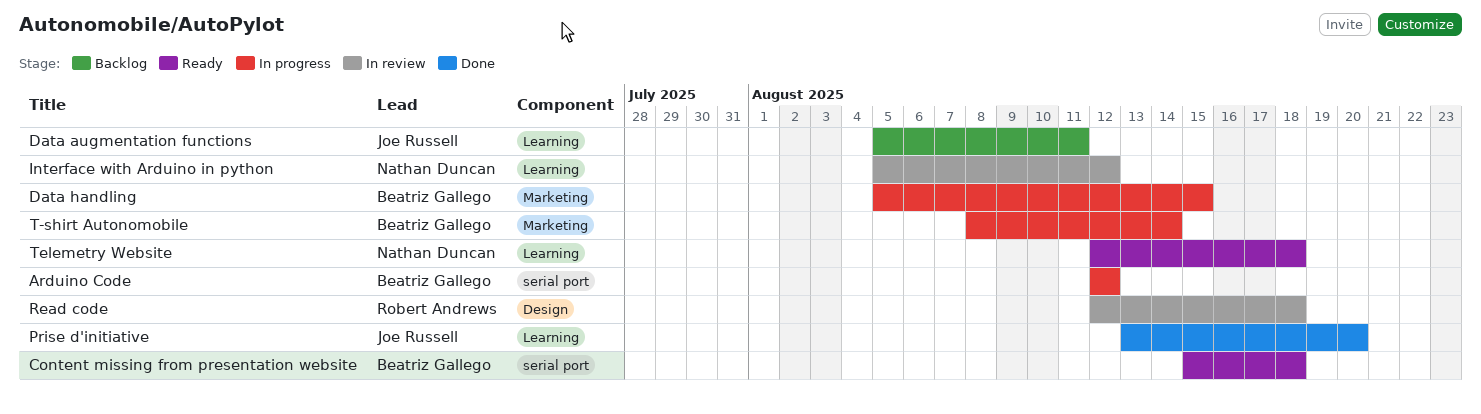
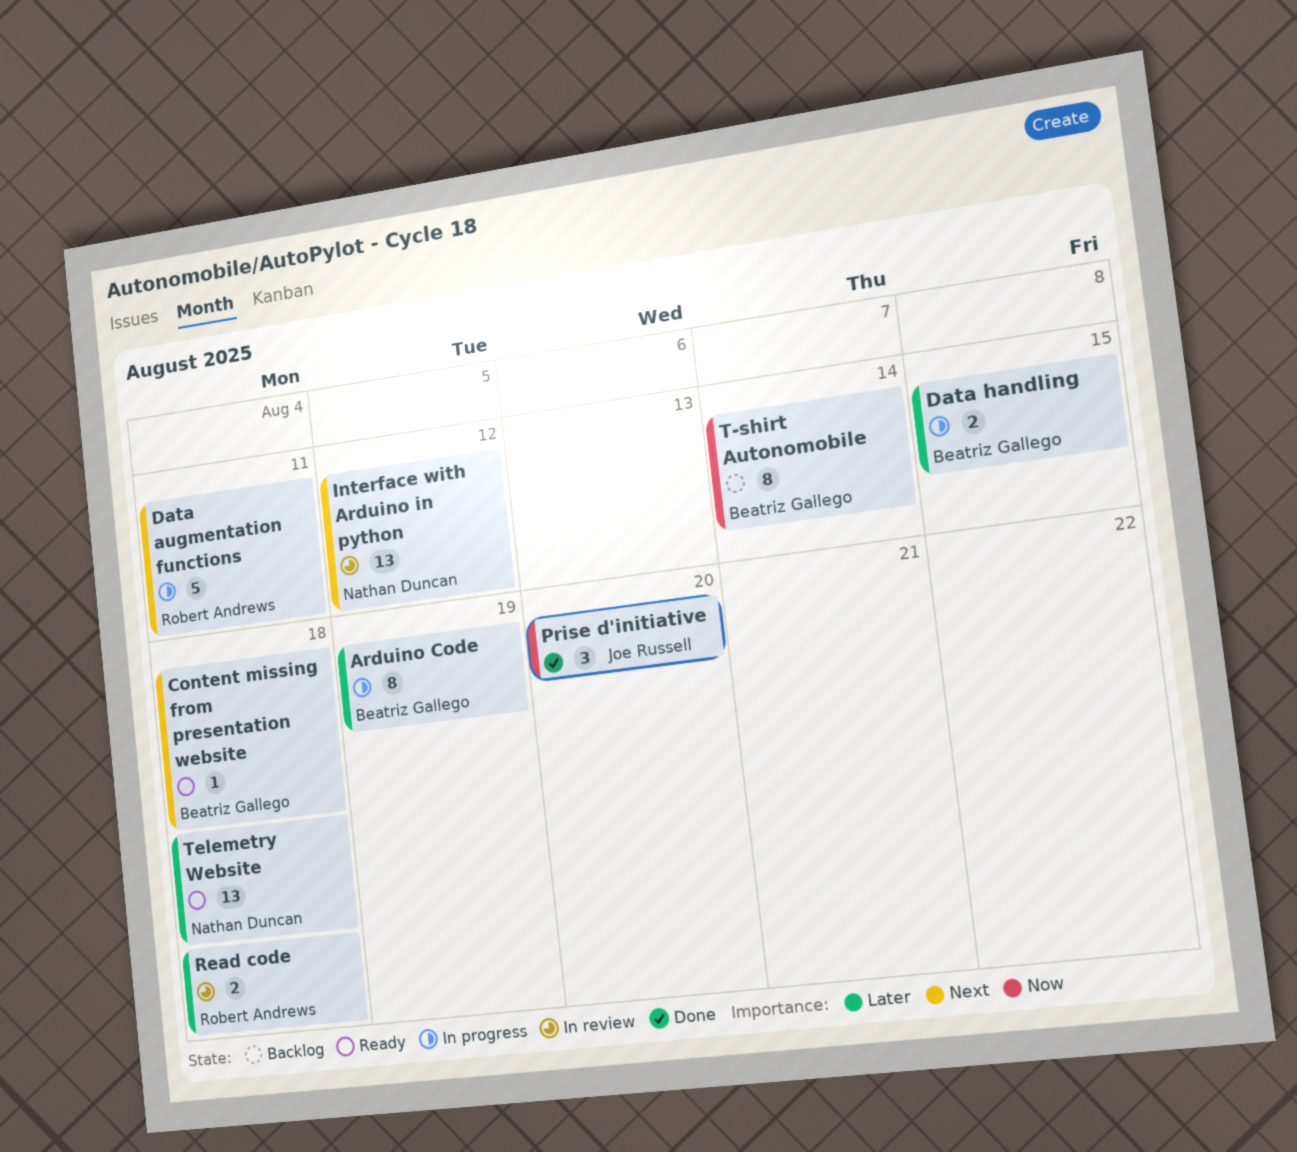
Arduino Code, due: Aug 12 -> Aug 19
Data augmentation functions, status: Backlog -> In progress
Data augmentation functions, owner: Joe Russell -> Robert Andrews
T-shirt Autonomobile, status: In progress -> Backlog

